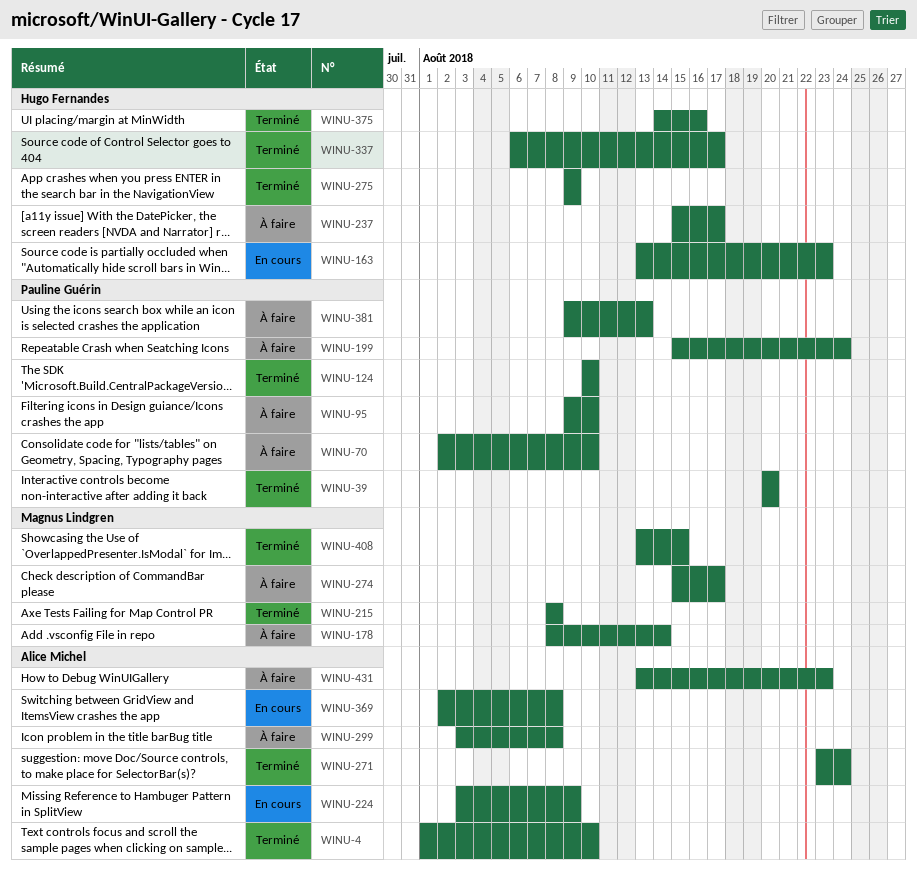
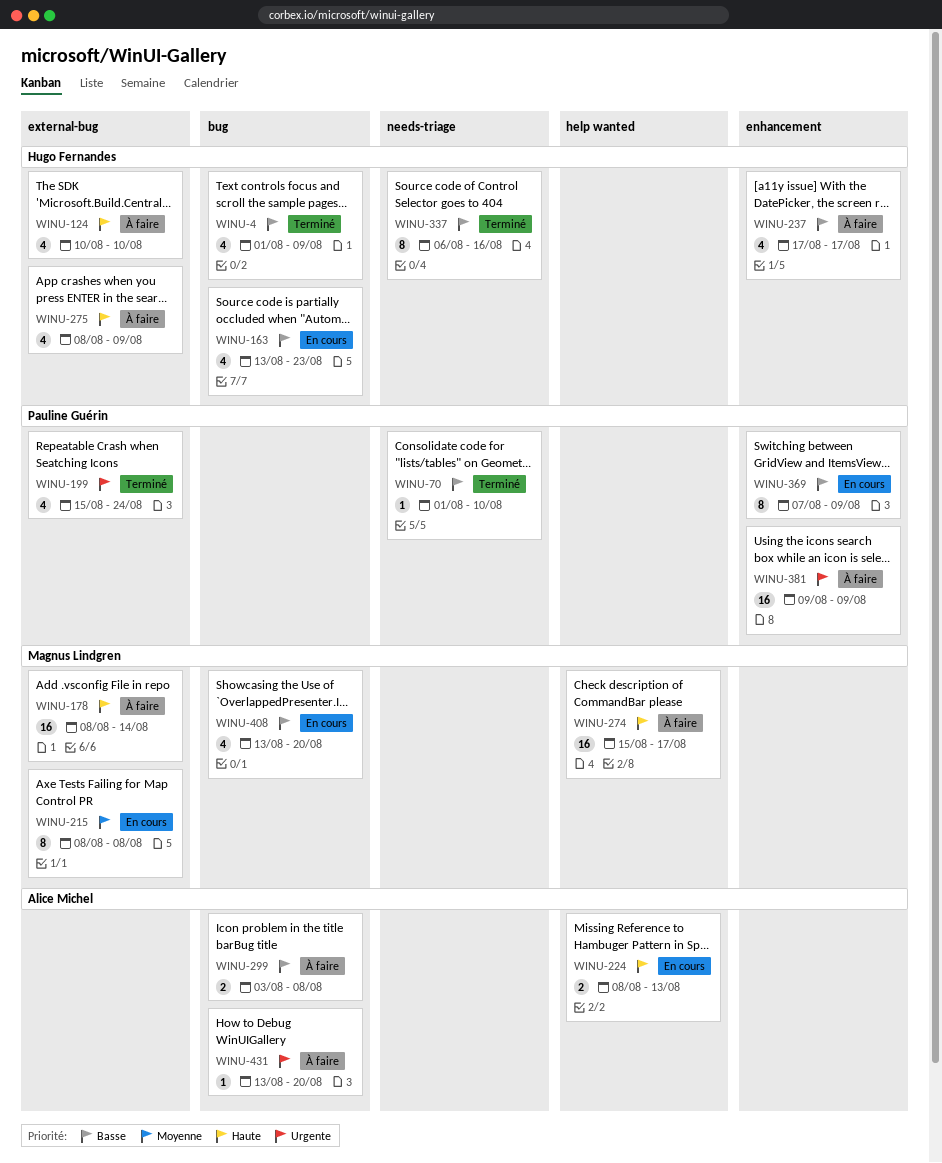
WINU-4, owner: Alice Michel -> Hugo Fernandes
WINU-4, due: Aug 10 -> Aug 9
WINU-39: present -> none
WINU-70, status: À faire -> Terminé
WINU-70, start: Aug 2 -> Aug 1
WINU-95: present -> none
WINU-124, status: Terminé -> À faire
WINU-124, owner: Pauline Guérin -> Hugo Fernandes
WINU-199, status: À faire -> Terminé
WINU-215, status: Terminé -> En cours
WINU-224, start: Aug 3 -> Aug 8
WINU-224, due: Aug 9 -> Aug 13
WINU-237, start: Aug 15 -> Aug 17
WINU-271: present -> none
WINU-275, status: Terminé -> À faire
WINU-275, start: Aug 9 -> Aug 8
WINU-337, due: Aug 17 -> Aug 16
WINU-369, owner: Alice Michel -> Pauline Guérin
WINU-369, start: Aug 2 -> Aug 7
WINU-369, due: Aug 8 -> Aug 9
WINU-375: present -> none
WINU-381, due: Aug 13 -> Aug 9
WINU-408, status: Terminé -> En cours
WINU-408, due: Aug 15 -> Aug 20
WINU-431, due: Aug 23 -> Aug 20

